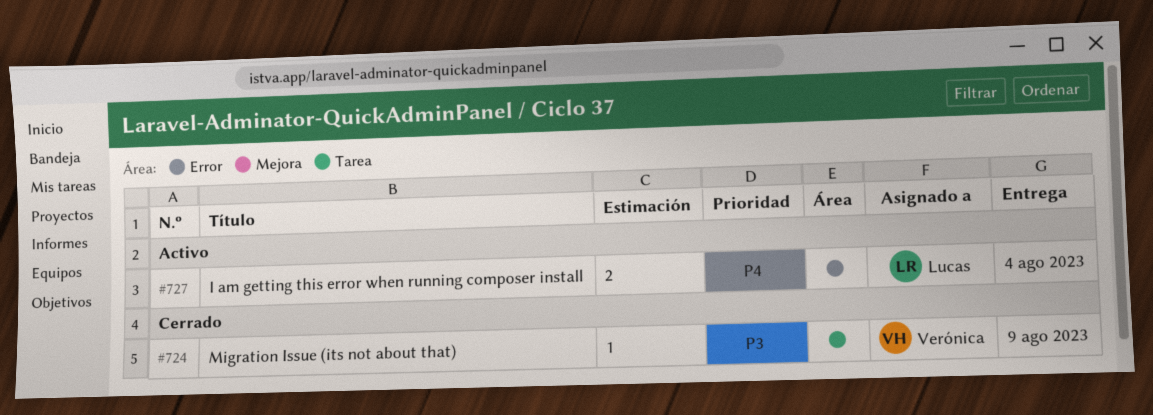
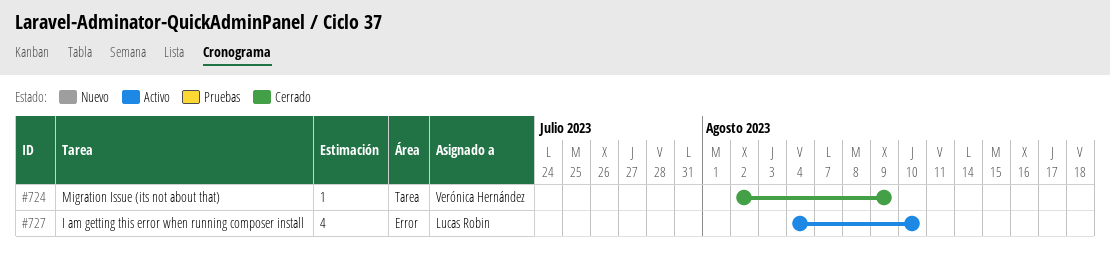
#727, estimate: 2 -> 4
#727, due: Aug 4 -> Aug 10

